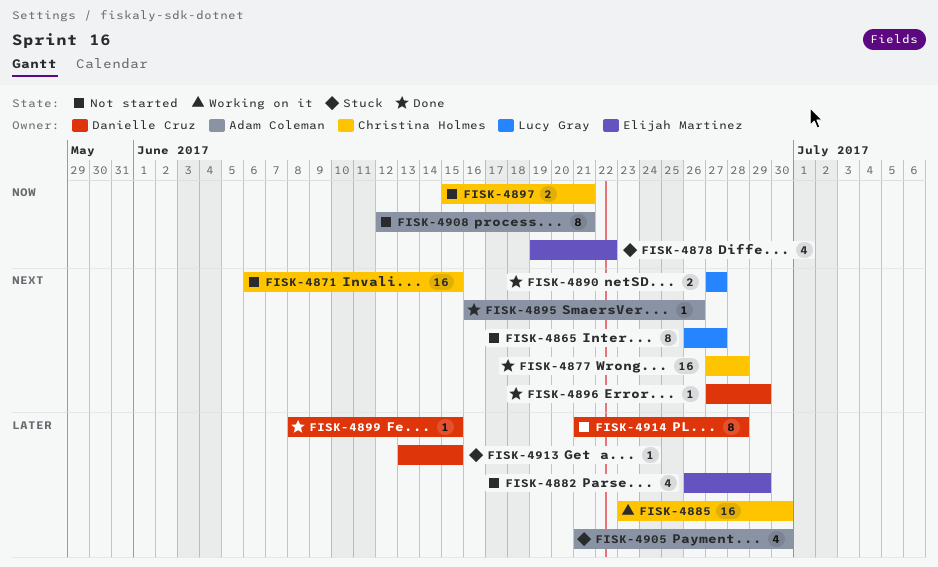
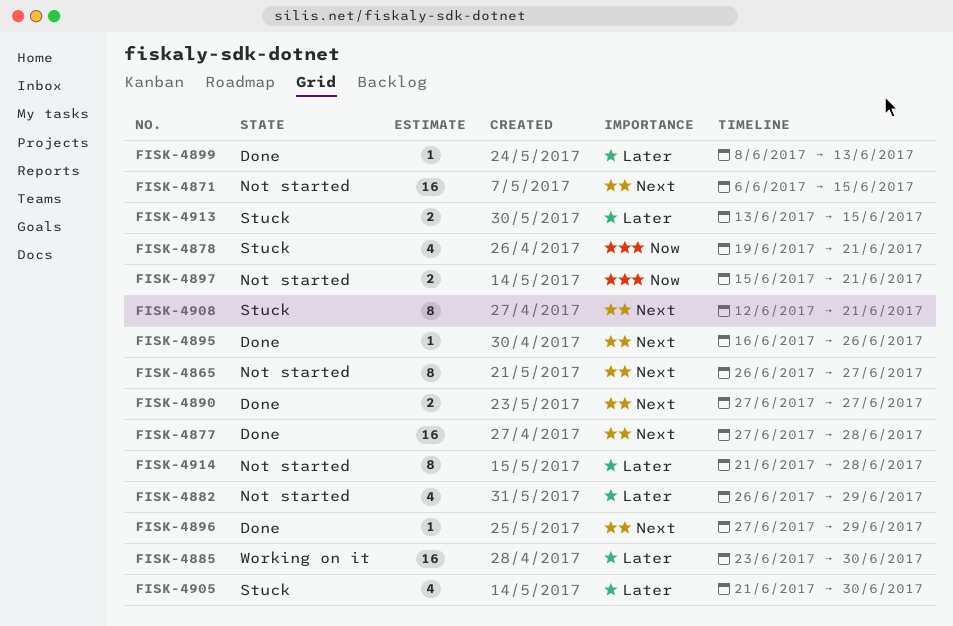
FISK-4878, due: Jun 22 -> Jun 21
FISK-4899, due: Jun 15 -> Jun 13
FISK-4908, status: Not started -> Stuck
FISK-4908, priority: Now -> Next
FISK-4913, estimate: 1 -> 2

